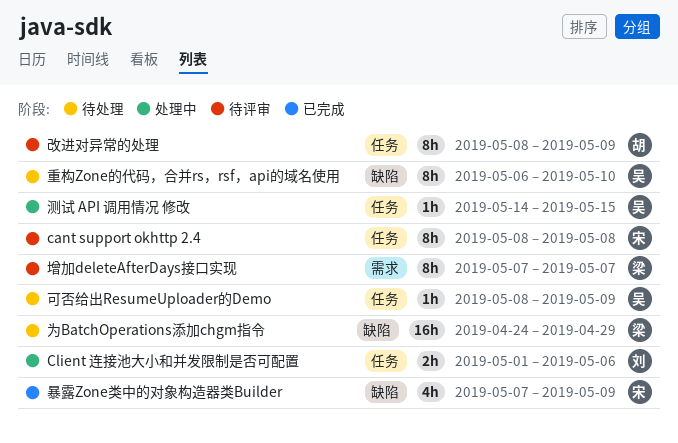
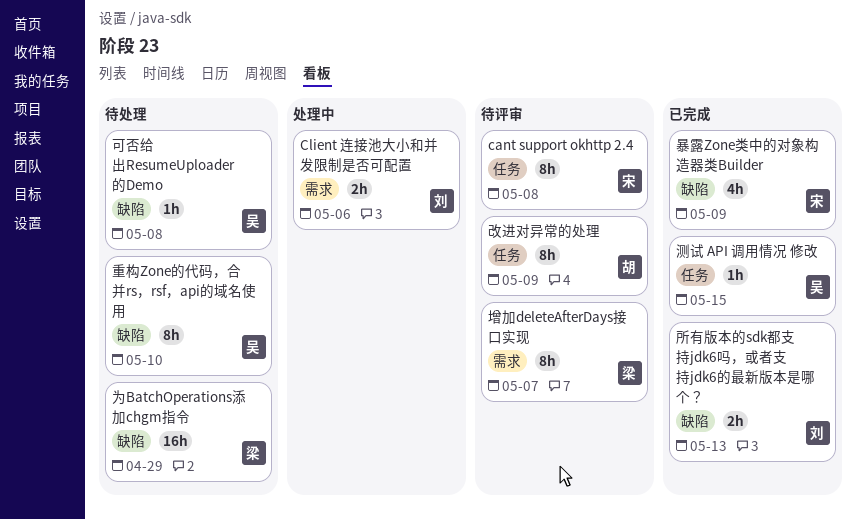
Client 连接池大小和并发限制是否可配置, label: 任务 -> 需求
可否给出ResumeUploader的Demo, label: 任务 -> 缺陷
可否给出ResumeUploader的Demo, due: May 9 -> May 8
所有版本的sdk都支持jdk6吗，或者支持jdk6的最新版本是哪个？: none -> present
测试 API 调用情况 修改, status: 处理中 -> 已完成

